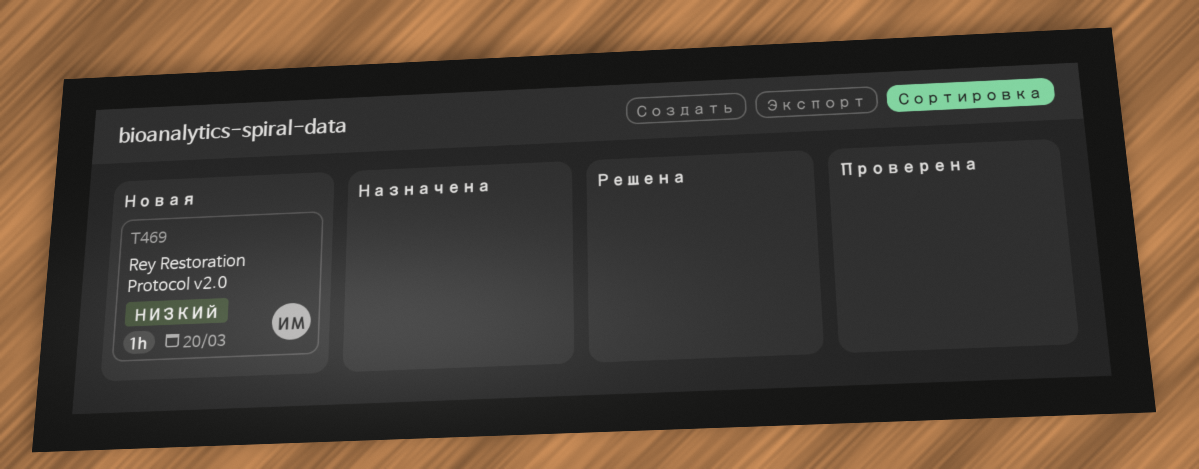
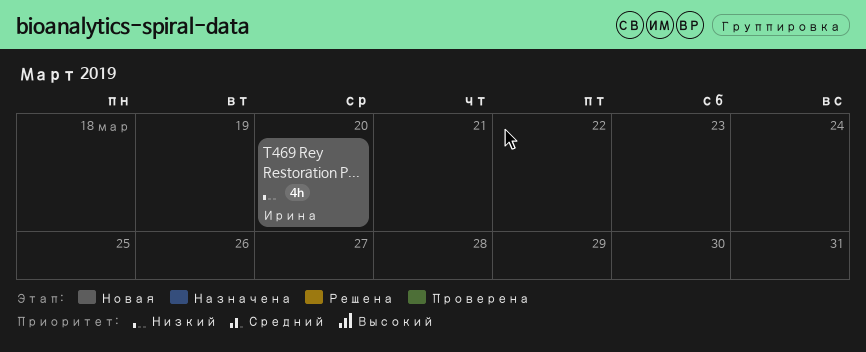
T469, estimate: 1h -> 4h

